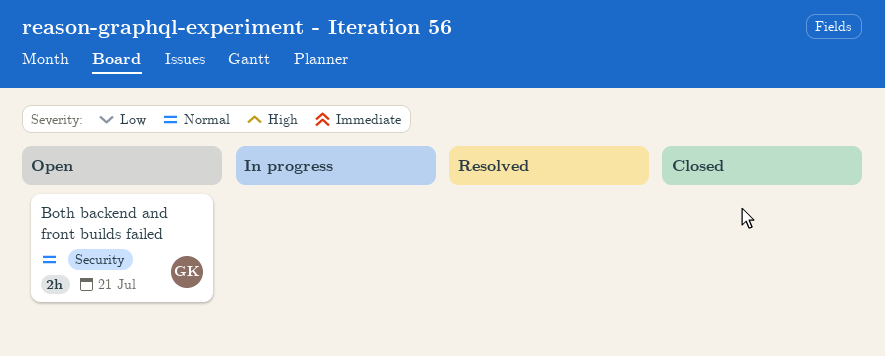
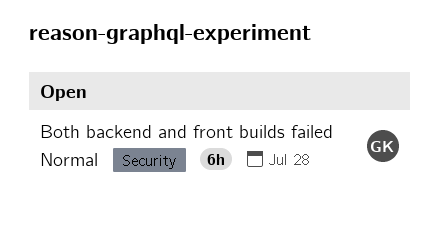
Both backend and front builds failed, estimate: 2h -> 6h
Both backend and front builds failed, due: Jul 21 -> Jul 28

